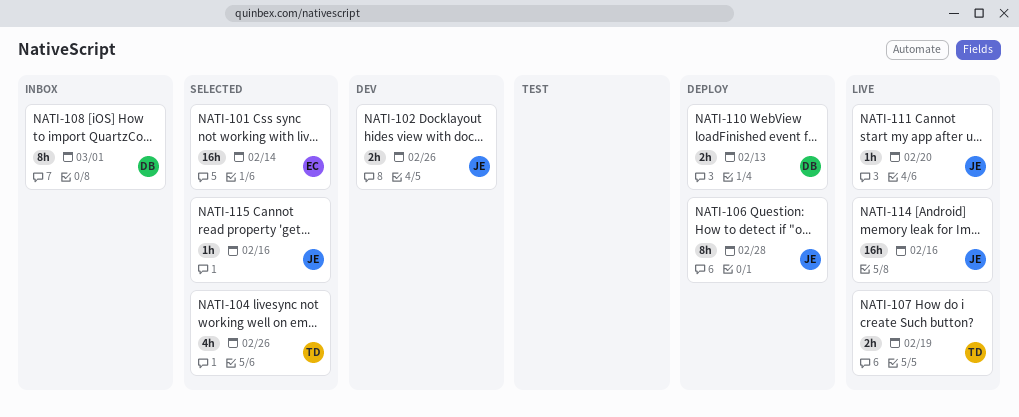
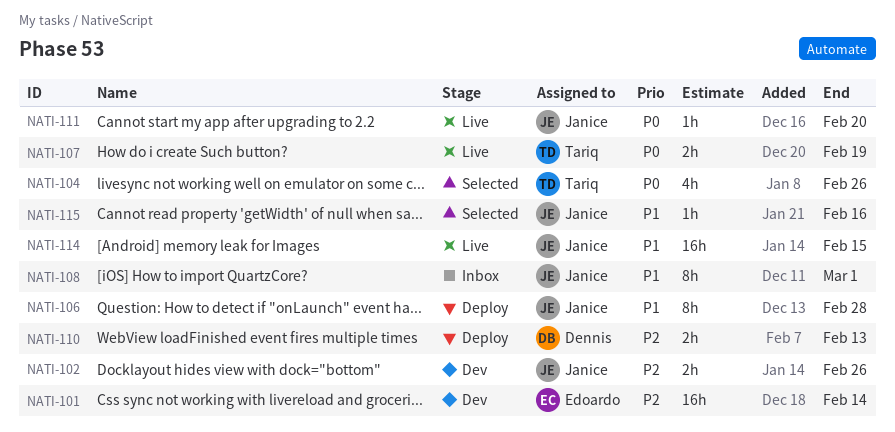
NATI-101, status: Selected -> Dev
NATI-108, owner: Dennis -> Janice
NATI-114, due: Feb 16 -> Feb 15

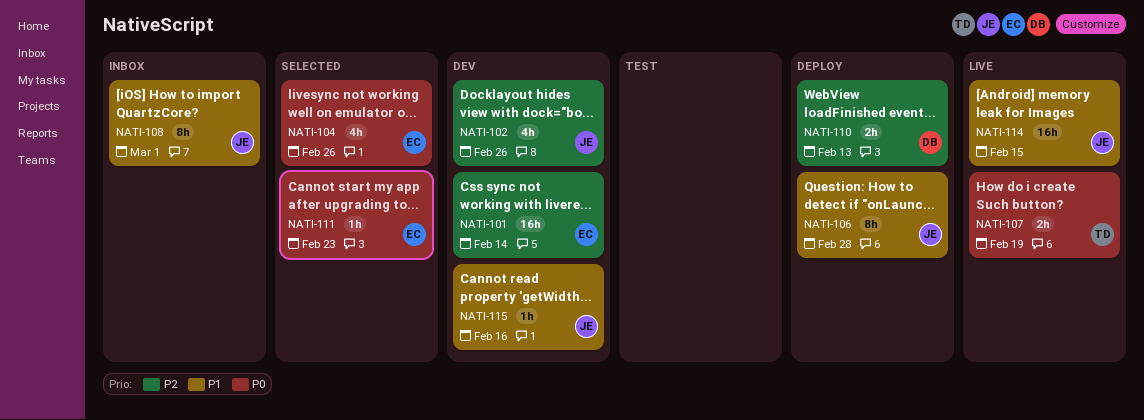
NATI-102, estimate: 2h -> 4h
NATI-104, owner: Tariq -> Edoardo
NATI-111, status: Live -> Selected
NATI-111, owner: Janice -> Edoardo
NATI-111, due: Feb 20 -> Feb 23
NATI-115, status: Selected -> Dev

